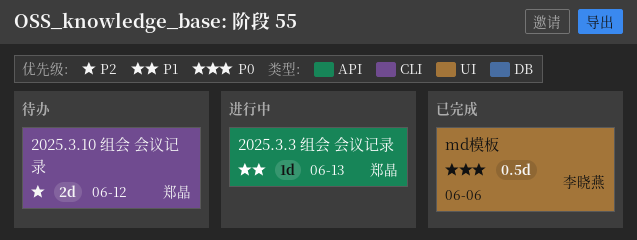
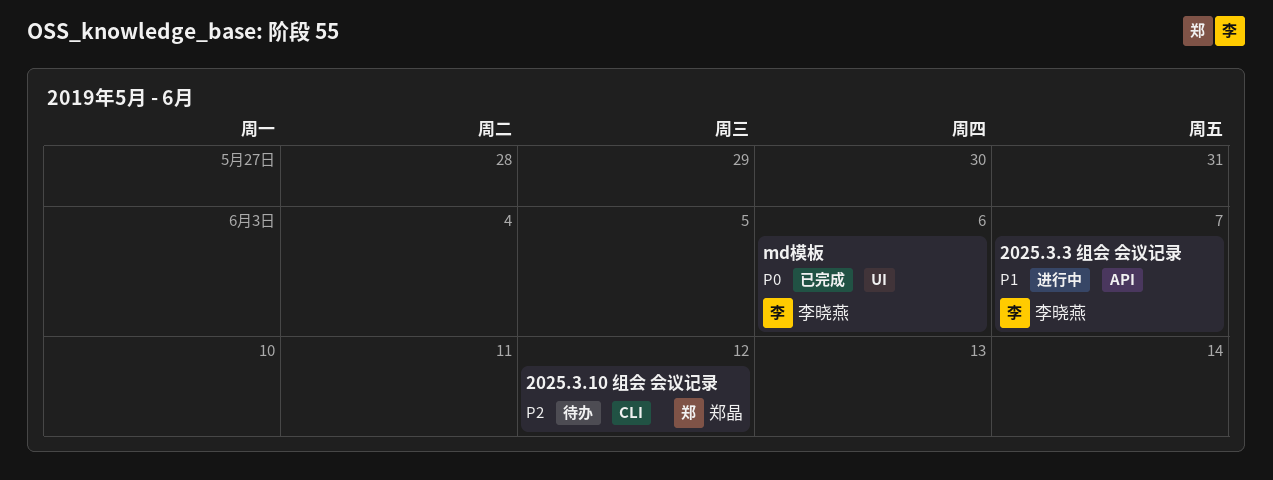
2025.3.3 组会 会议记录, owner: 郑晶 -> 李晓燕
2025.3.3 组会 会议记录, due: Jun 13 -> Jun 7

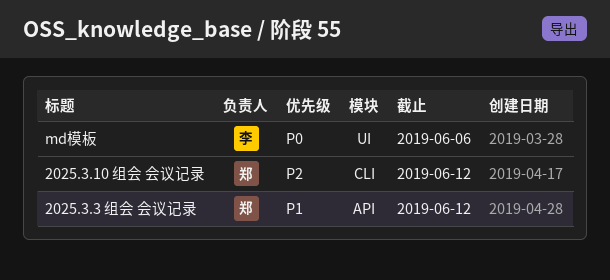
2025.3.3 组会 会议记录, owner: 李晓燕 -> 郑晶
2025.3.3 组会 会议记录, due: Jun 7 -> Jun 12

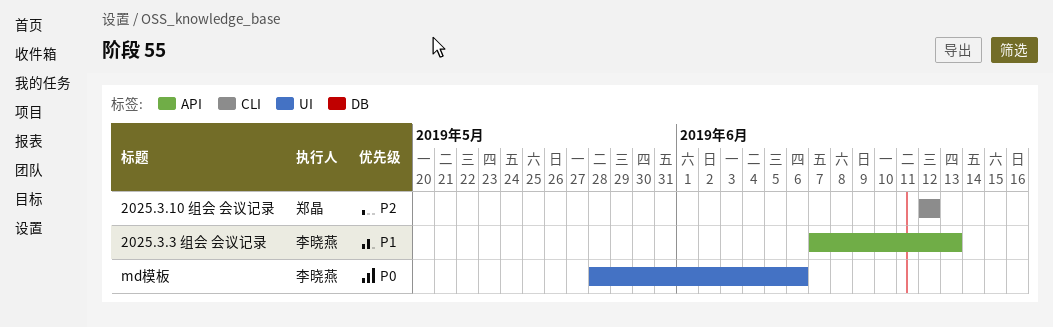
2025.3.3 组会 会议记录, owner: 郑晶 -> 李晓燕
2025.3.3 组会 会议记录, due: Jun 12 -> Jun 13

